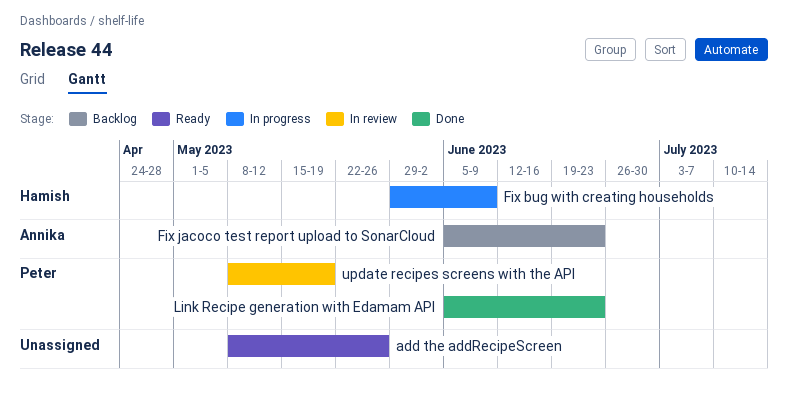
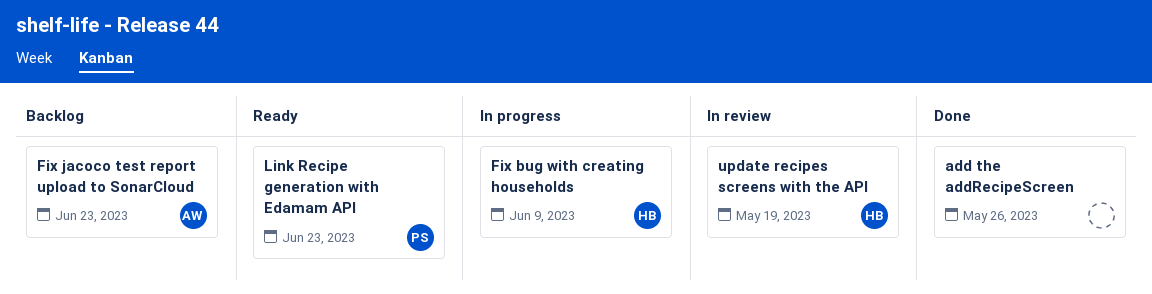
add the addRecipeScreen, status: Ready -> Done
Link Recipe generation with Edamam API, status: Done -> Ready
update recipes screens with the API, owner: Peter -> Hamish

